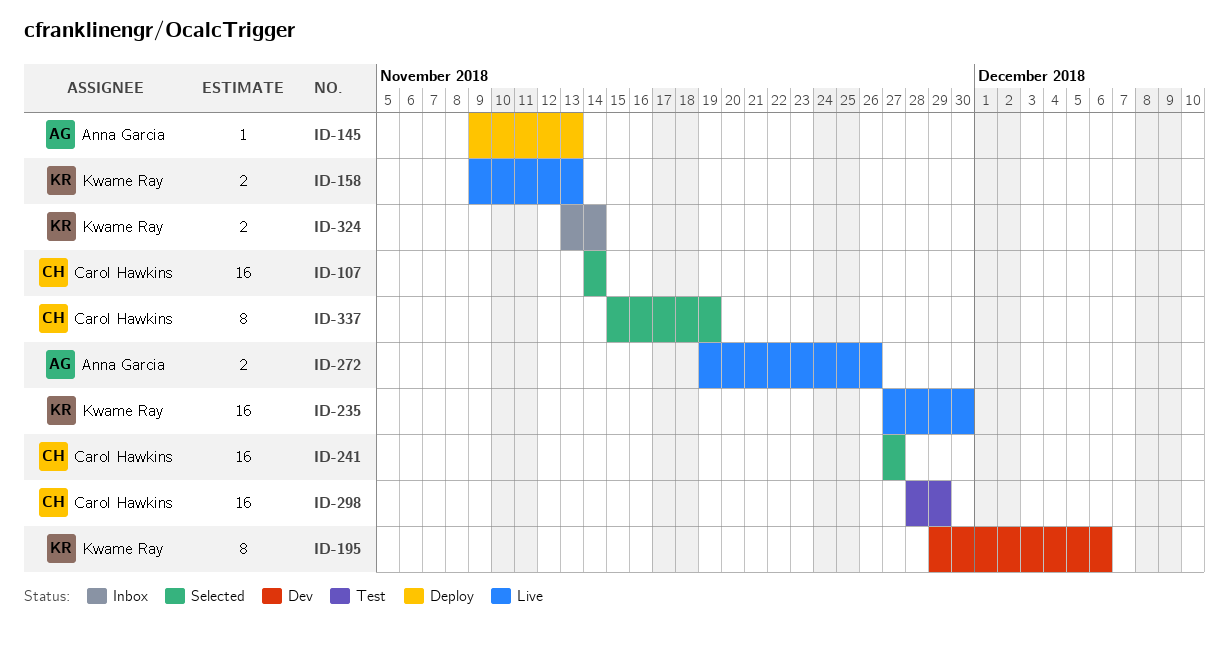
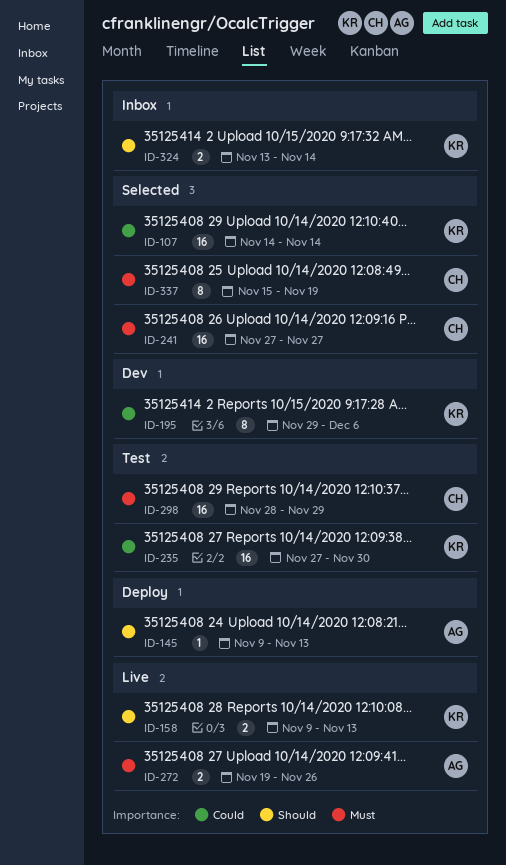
ID-107, owner: Carol Hawkins -> Kwame Ray
ID-235, status: Live -> Test

